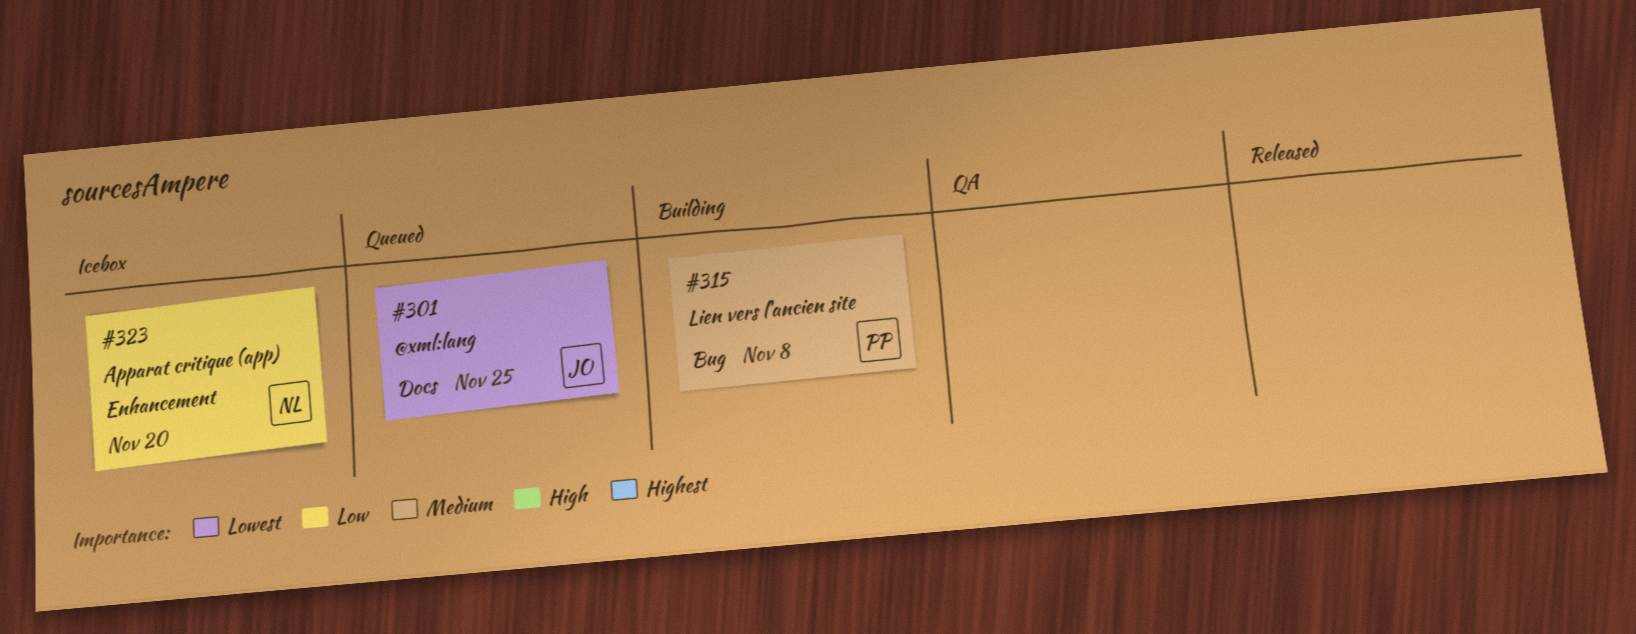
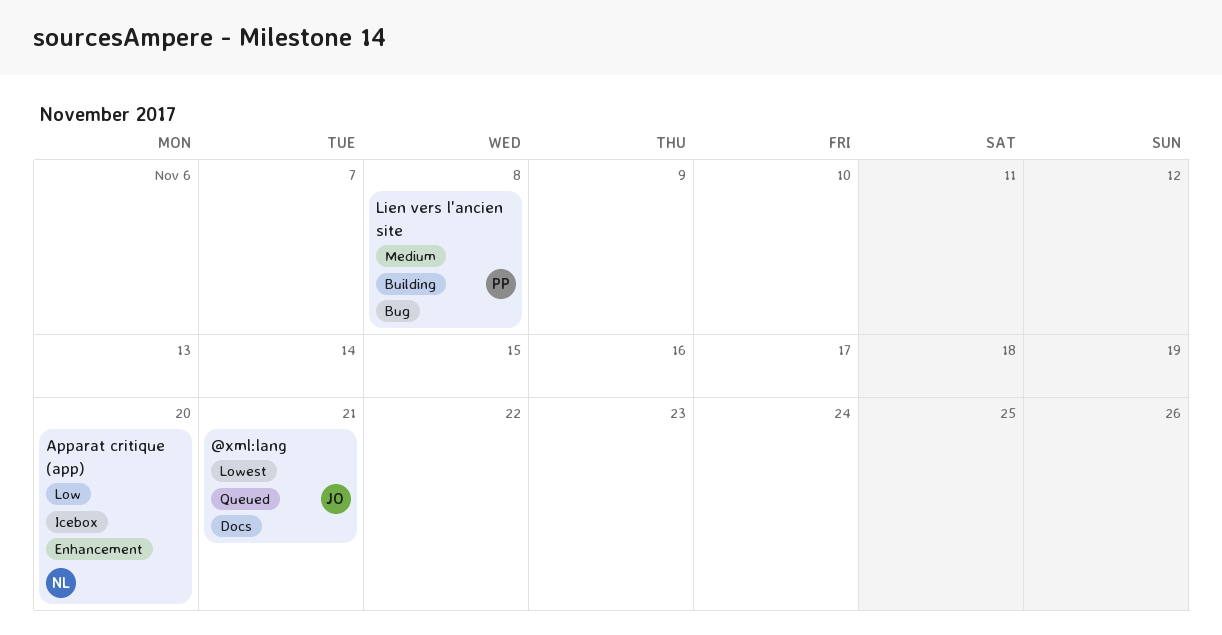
@xml:lang, due: Nov 25 -> Nov 21

